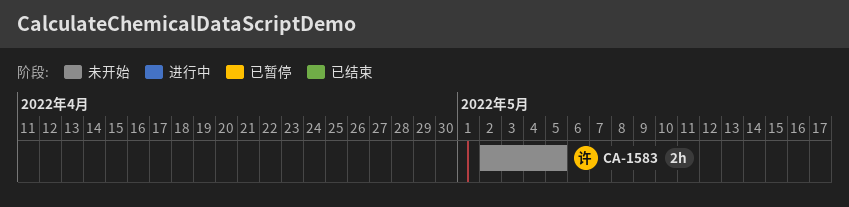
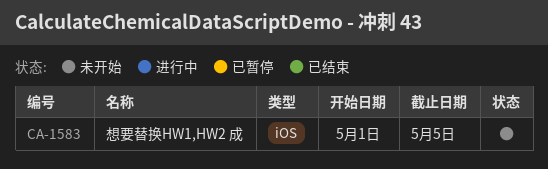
CA-1583, start: May 2 -> May 1

